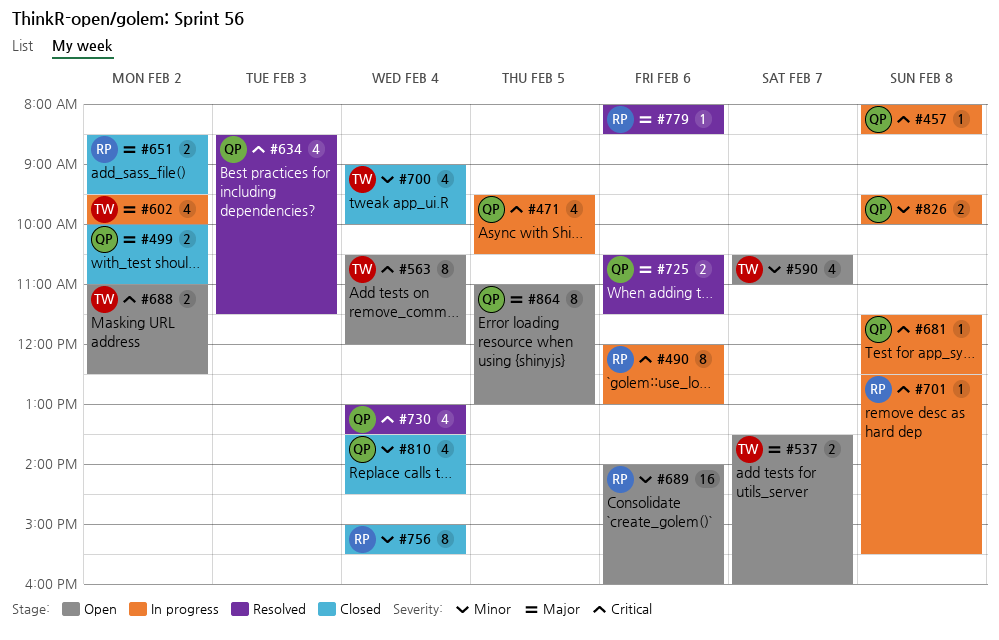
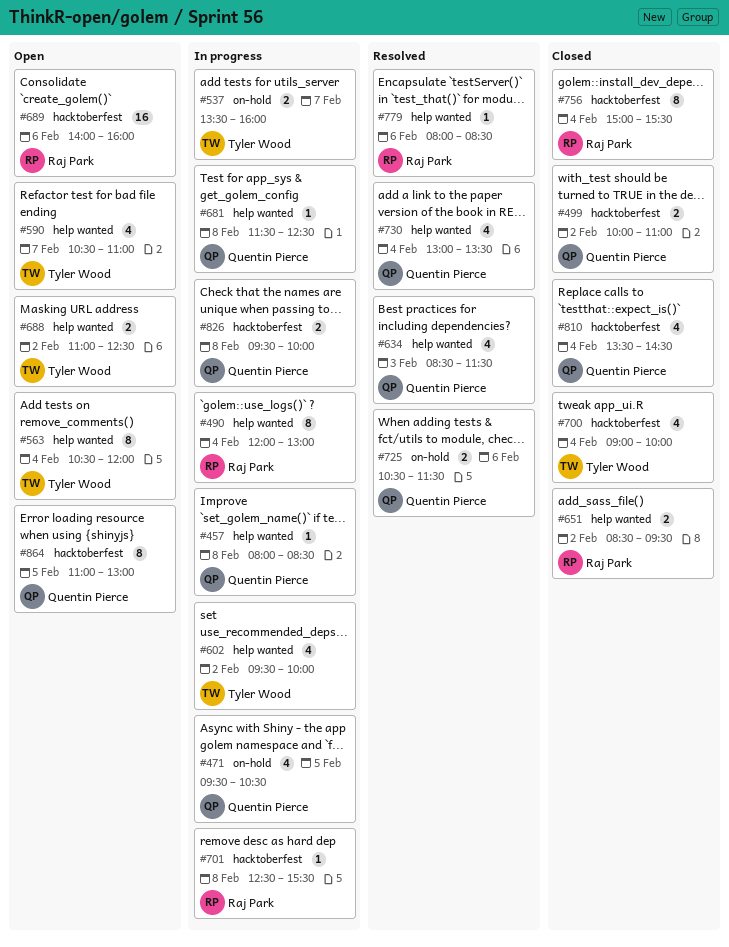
#490, day: Feb 6 -> Feb 4
#537, status: Open -> In progress

